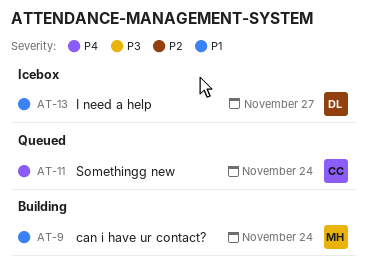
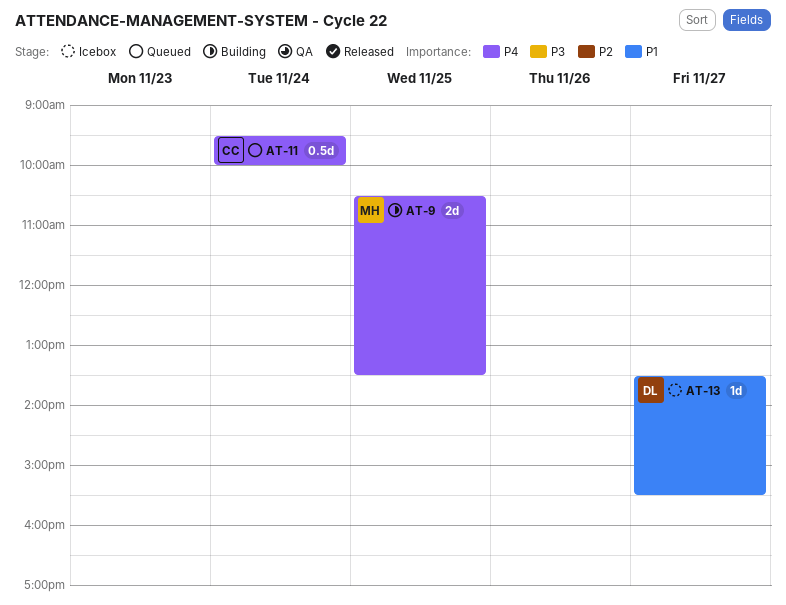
AT-9, priority: P1 -> P4
AT-9, day: Nov 24 -> Nov 25

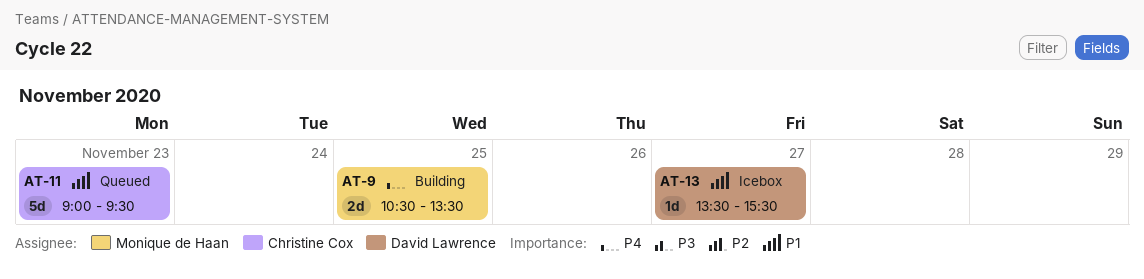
AT-11, priority: P4 -> P1
AT-11, estimate: 0.5d -> 5d
AT-11, day: Nov 24 -> Nov 23
AT-11, begins: 09:30 -> 09:00
AT-11, ends: 10:00 -> 09:30

